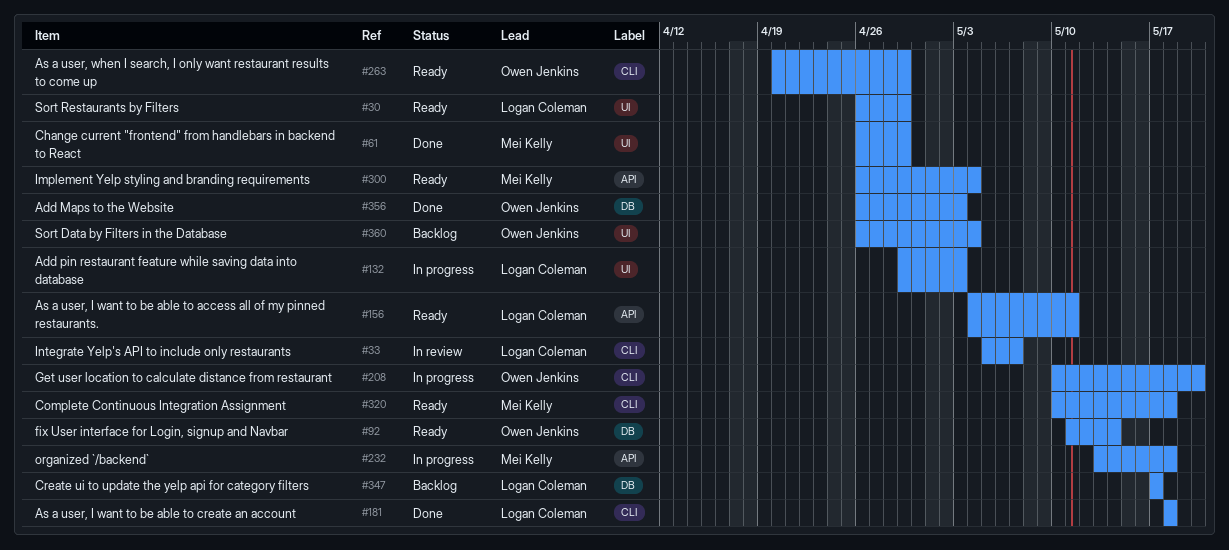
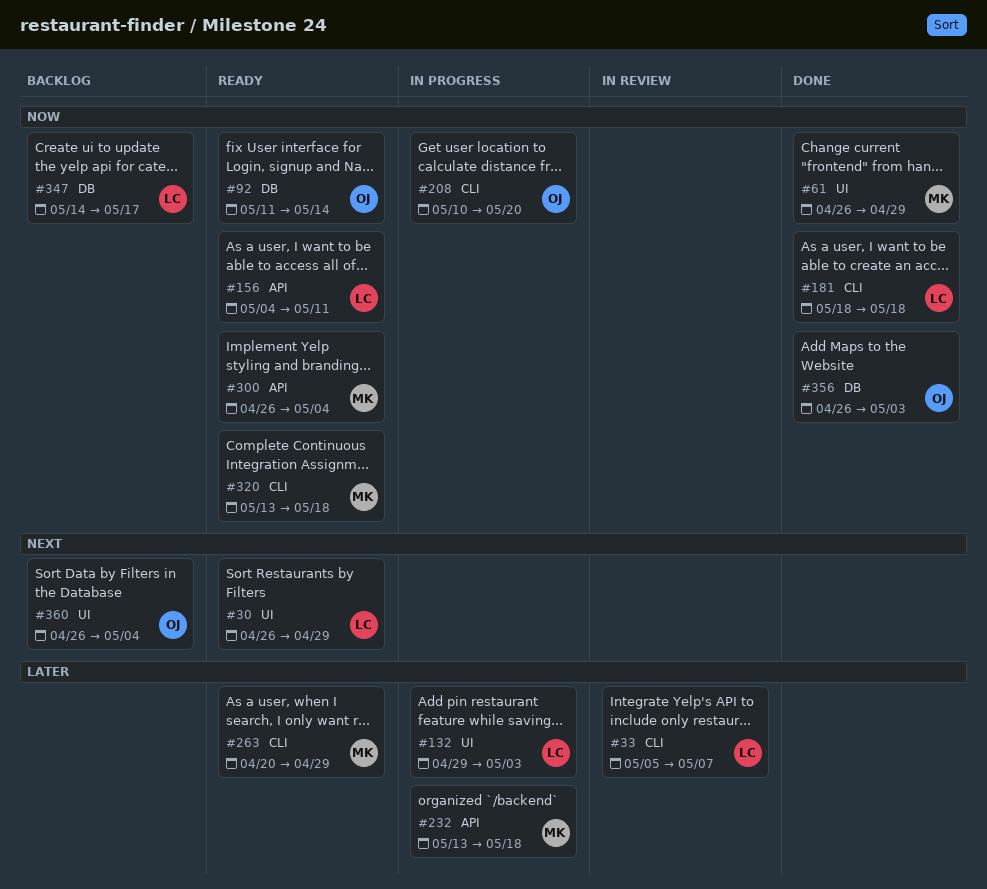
#263, owner: Owen Jenkins -> Mei Kelly
#320, start: May 10 -> May 13
#347, start: May 17 -> May 14

